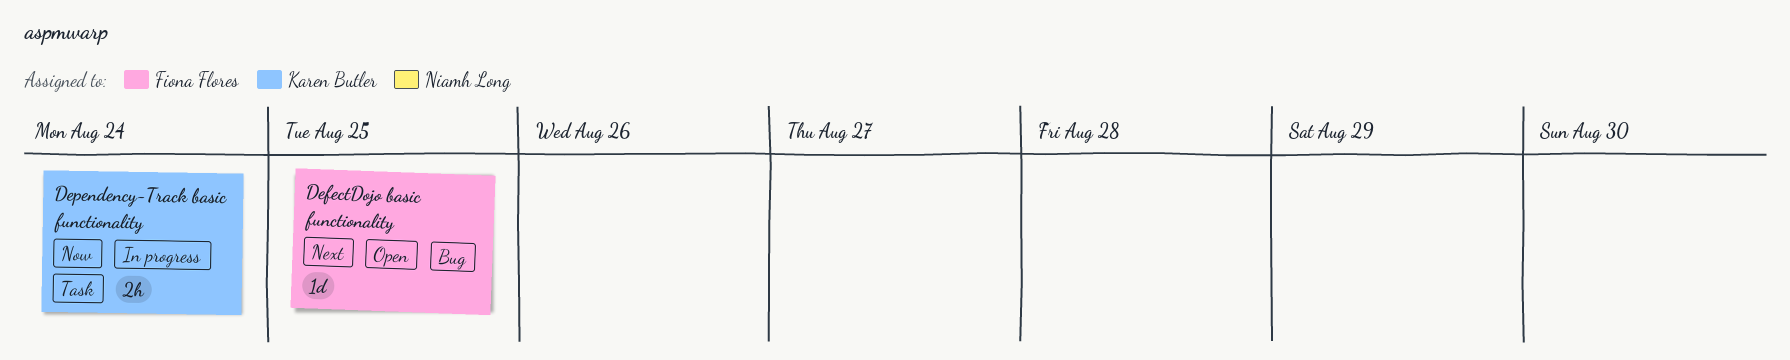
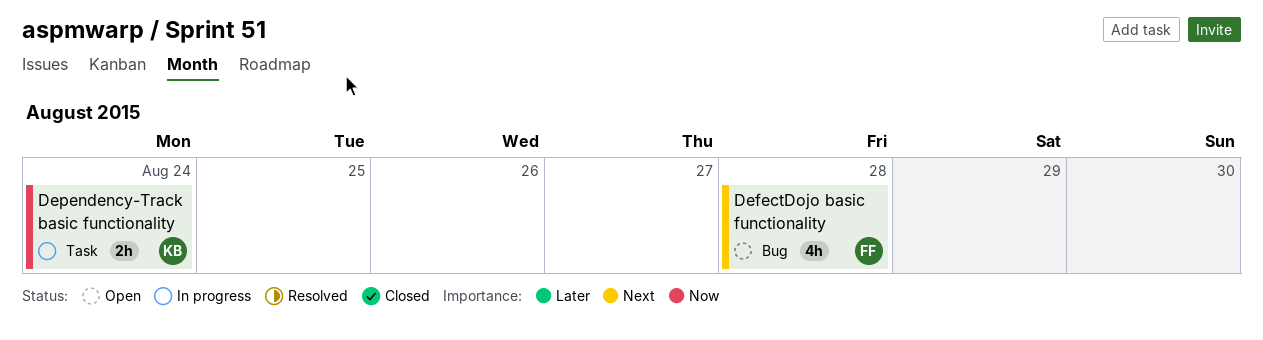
DefectDojo basic functionality, estimate: 1d -> 4h
DefectDojo basic functionality, due: Aug 25 -> Aug 28

